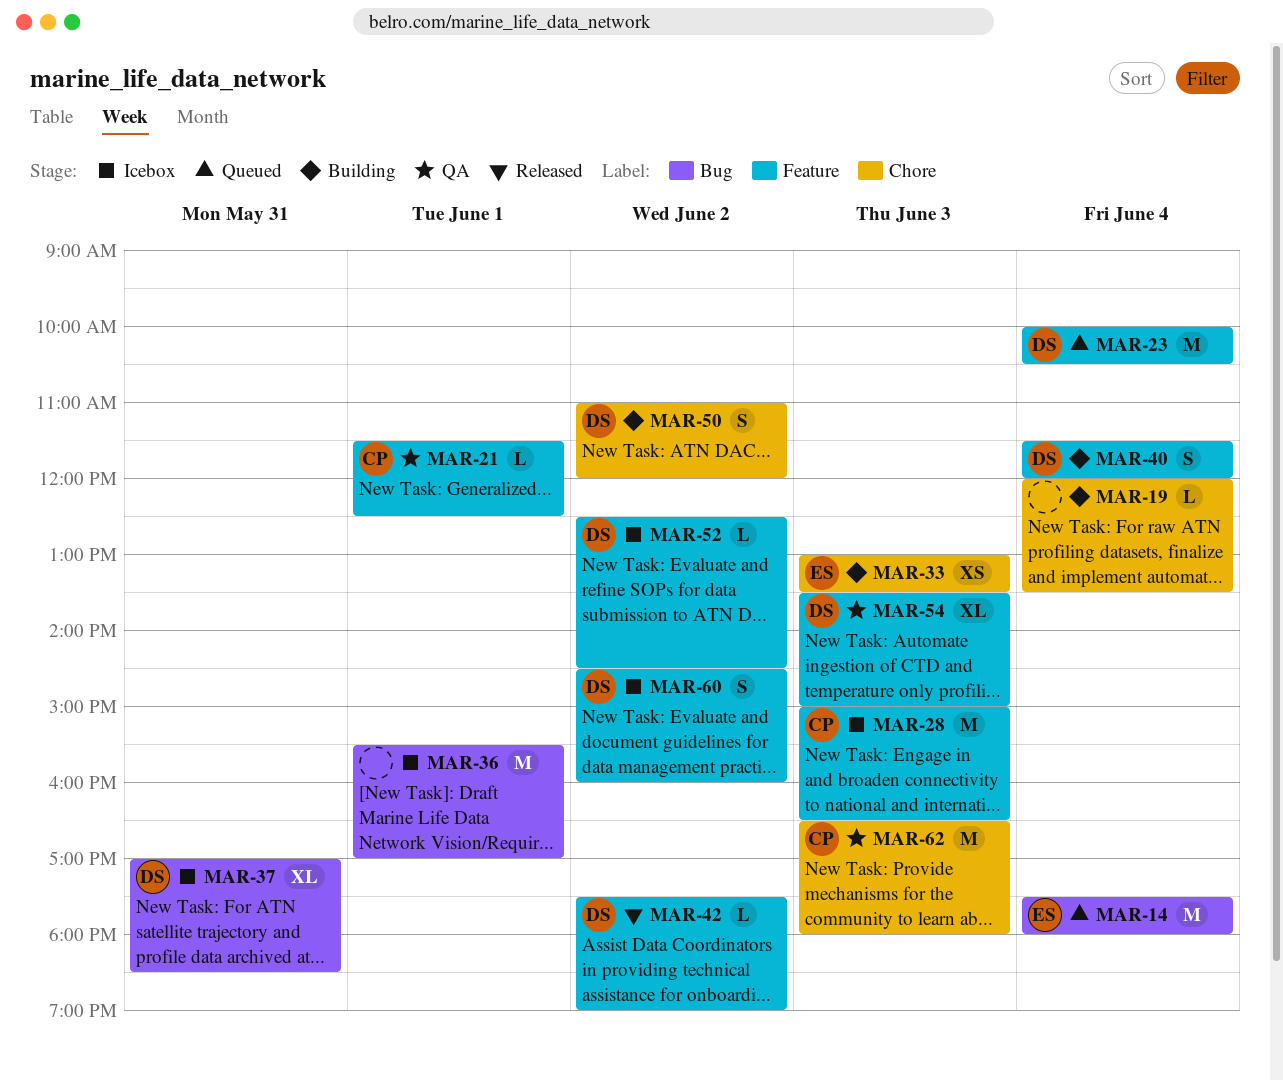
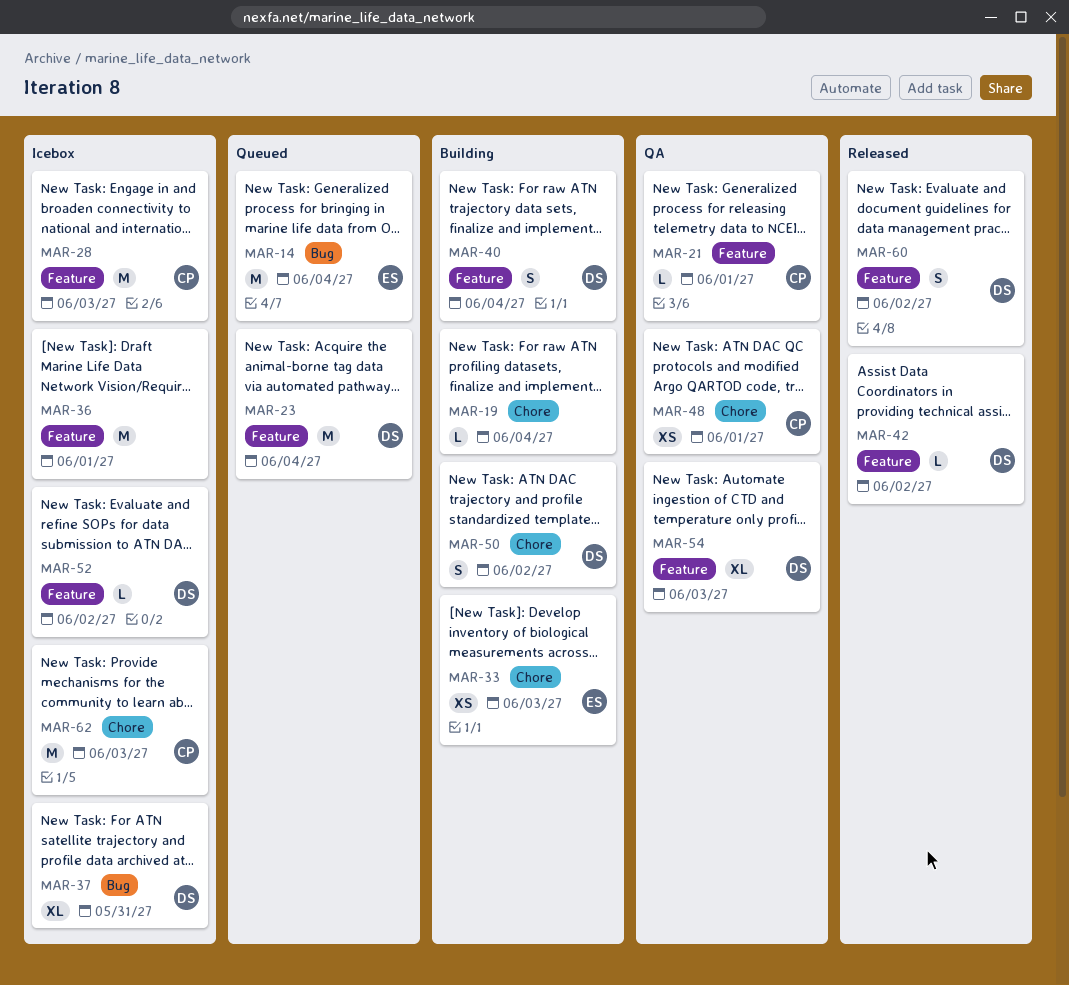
MAR-36, label: Bug -> Feature
MAR-48: none -> present
MAR-60, status: Icebox -> Released
MAR-62, status: QA -> Icebox

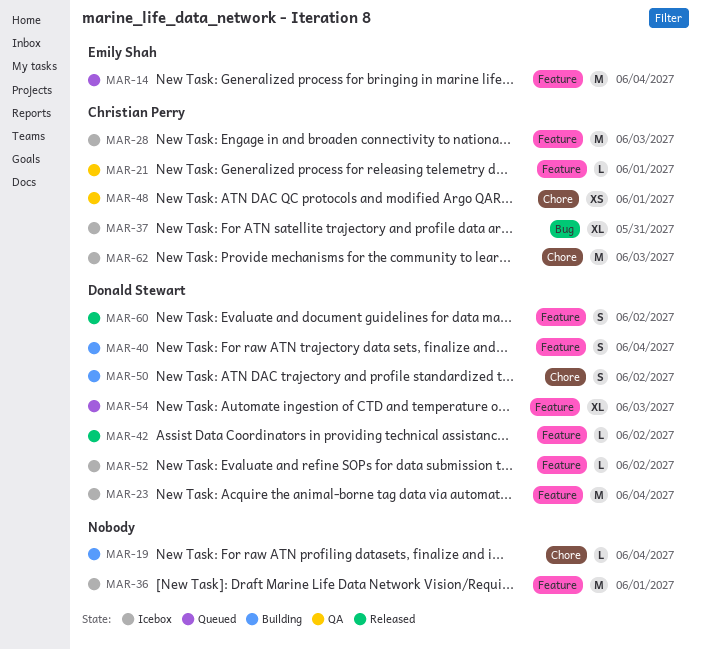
MAR-14, label: Bug -> Feature
MAR-23, status: Queued -> Icebox
MAR-33: present -> none
MAR-37, owner: Donald Stewart -> Christian Perry
MAR-54, status: QA -> Queued

